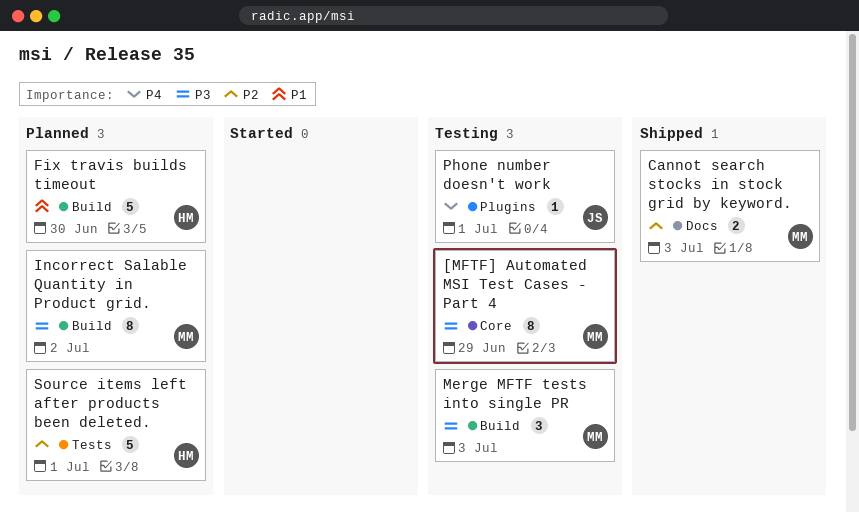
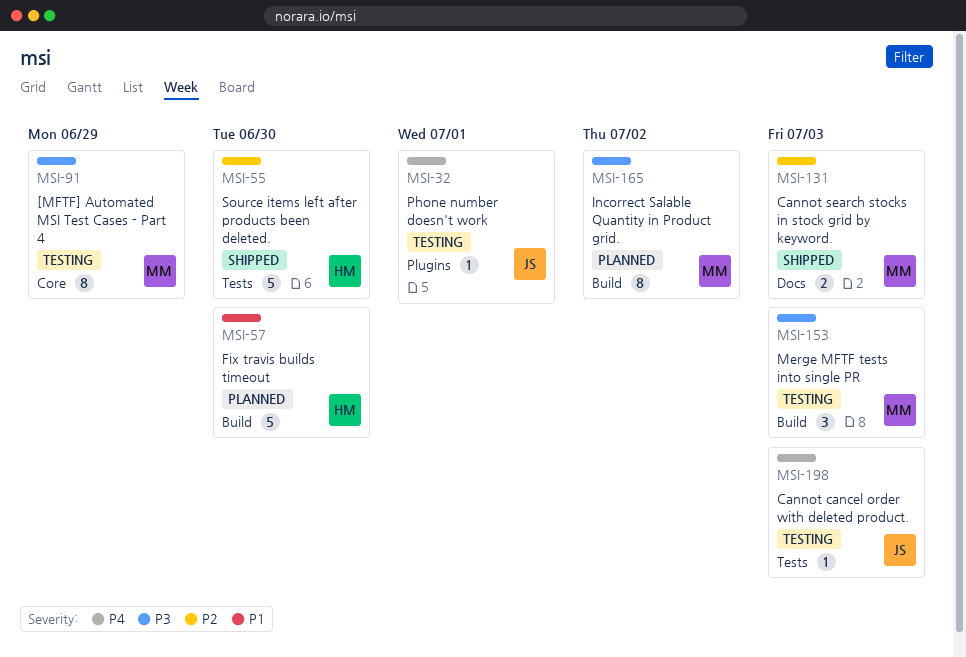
Cannot cancel order with deleted product.: none -> present
Source items left after products been deleted., status: Planned -> Shipped
Source items left after products been deleted., due: Jul 1 -> Jun 30

